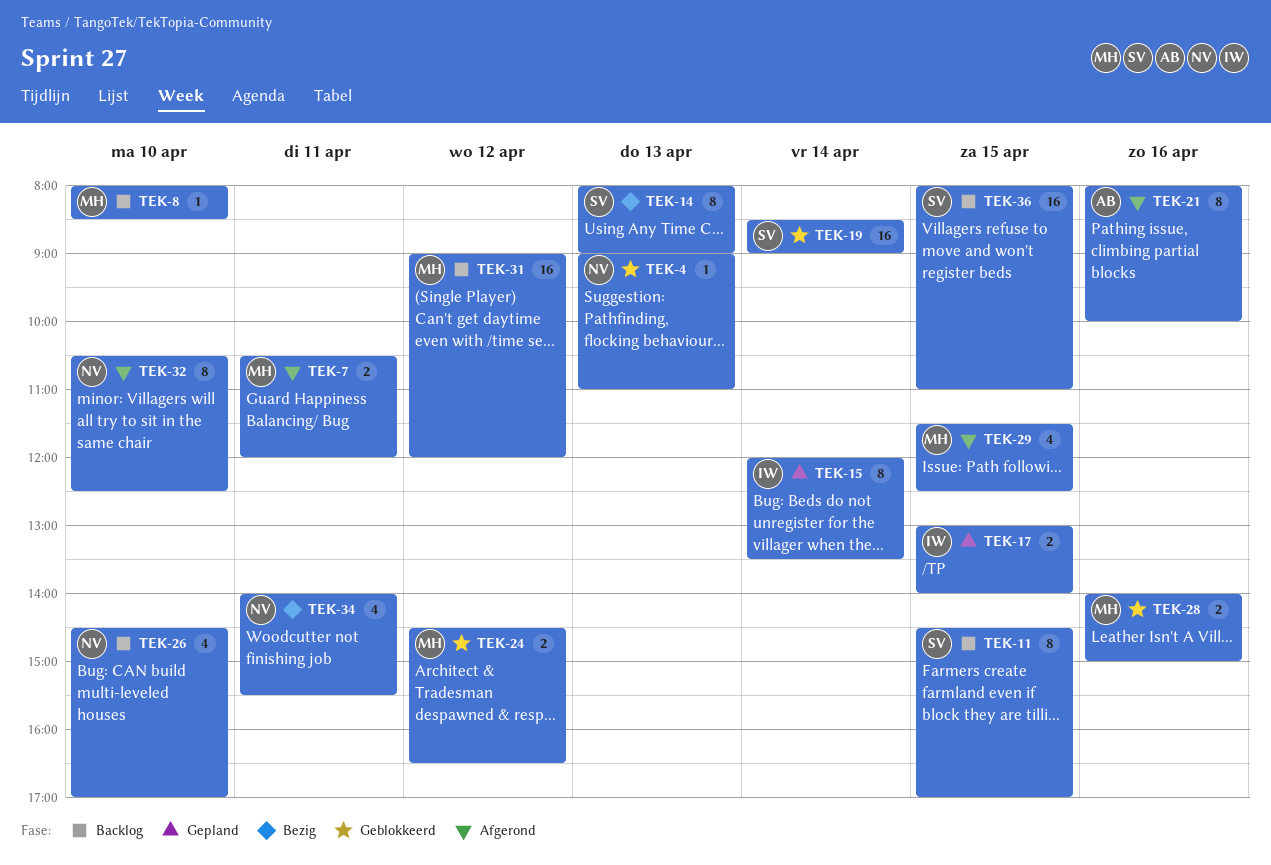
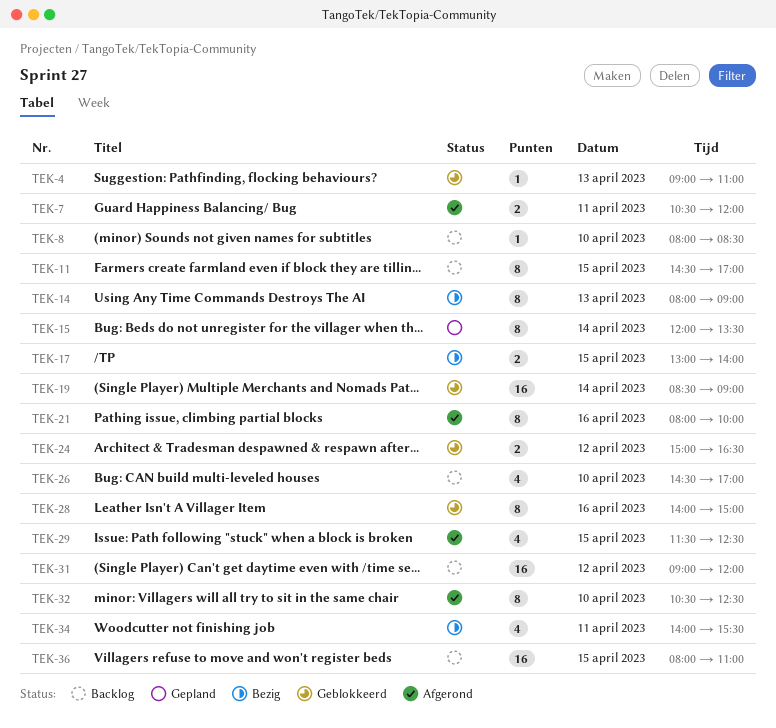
TEK-17, status: Gepland -> Bezig
TEK-24, begins: 14:30 -> 15:00
TEK-28, estimate: 2 -> 8

